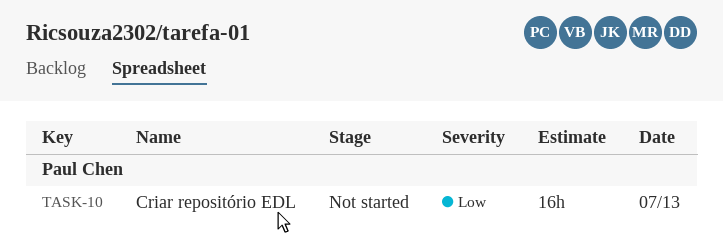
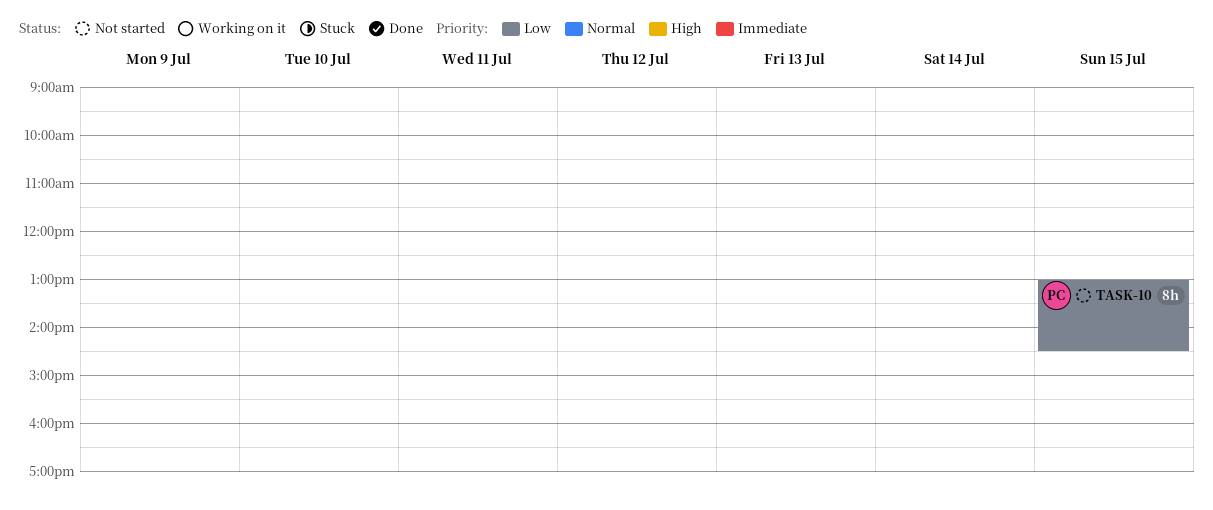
TASK-10, estimate: 16h -> 8h
TASK-10, day: Jul 13 -> Jul 15

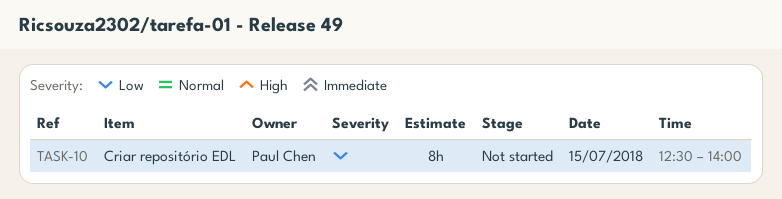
TASK-10, begins: 13:00 -> 12:30
TASK-10, ends: 14:30 -> 14:00

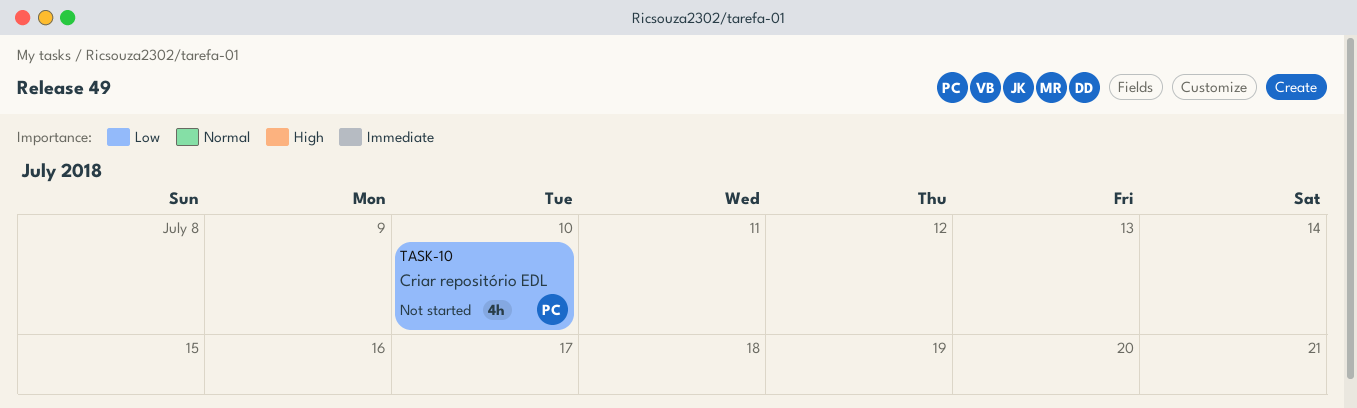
TASK-10, estimate: 8h -> 4h
TASK-10, day: Jul 15 -> Jul 10

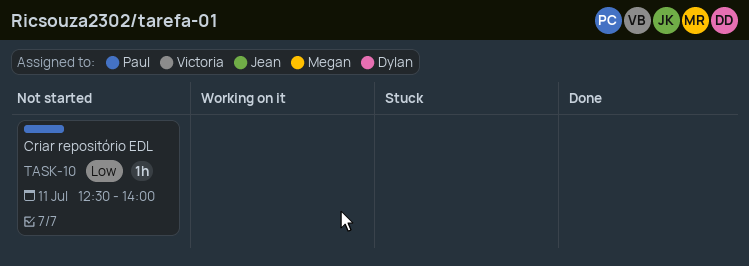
TASK-10, estimate: 4h -> 1h
TASK-10, day: Jul 10 -> Jul 11

